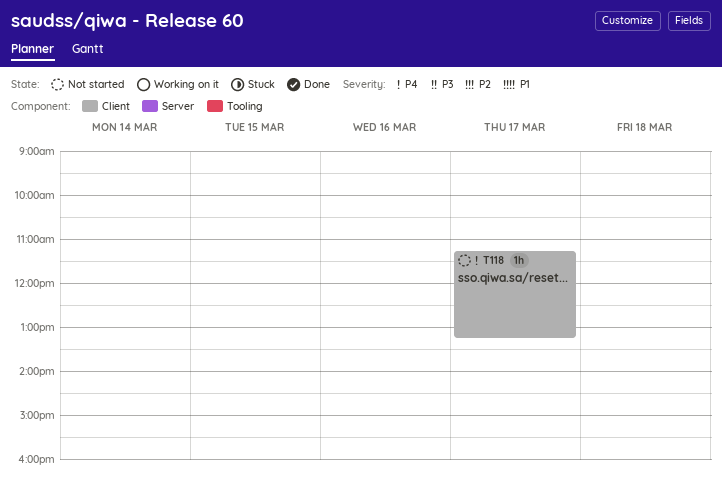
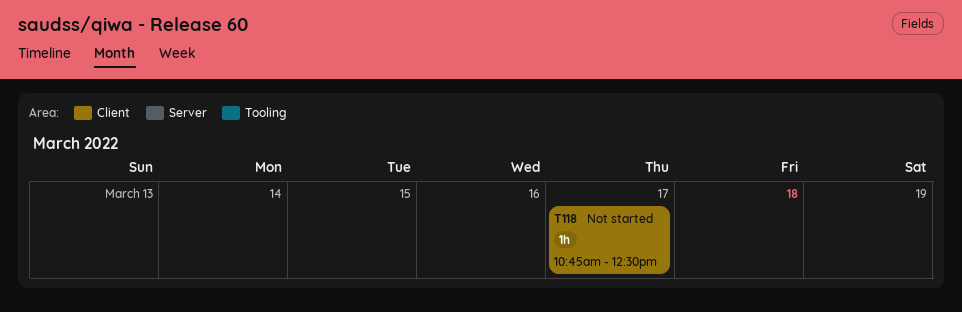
T118, begins: 11:15 -> 10:45
T118, ends: 13:15 -> 12:30

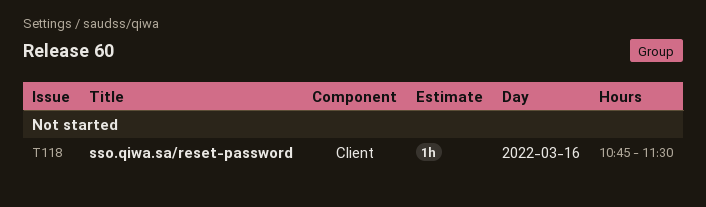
T118, day: Mar 17 -> Mar 16
T118, ends: 12:30 -> 11:30

